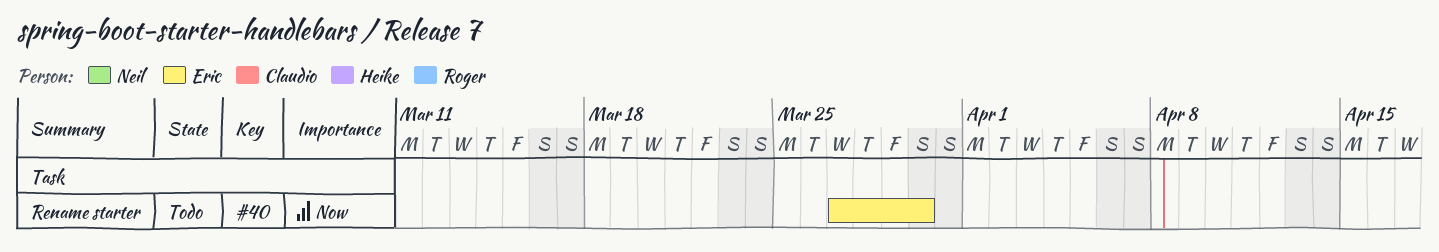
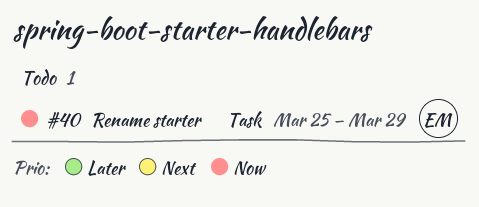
#40, start: Mar 27 -> Mar 25
#40, due: Mar 30 -> Mar 29

